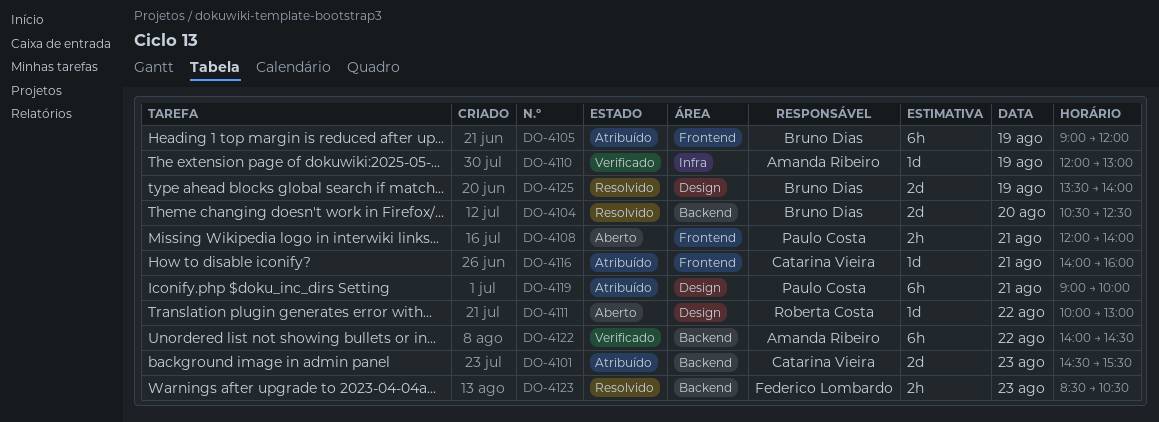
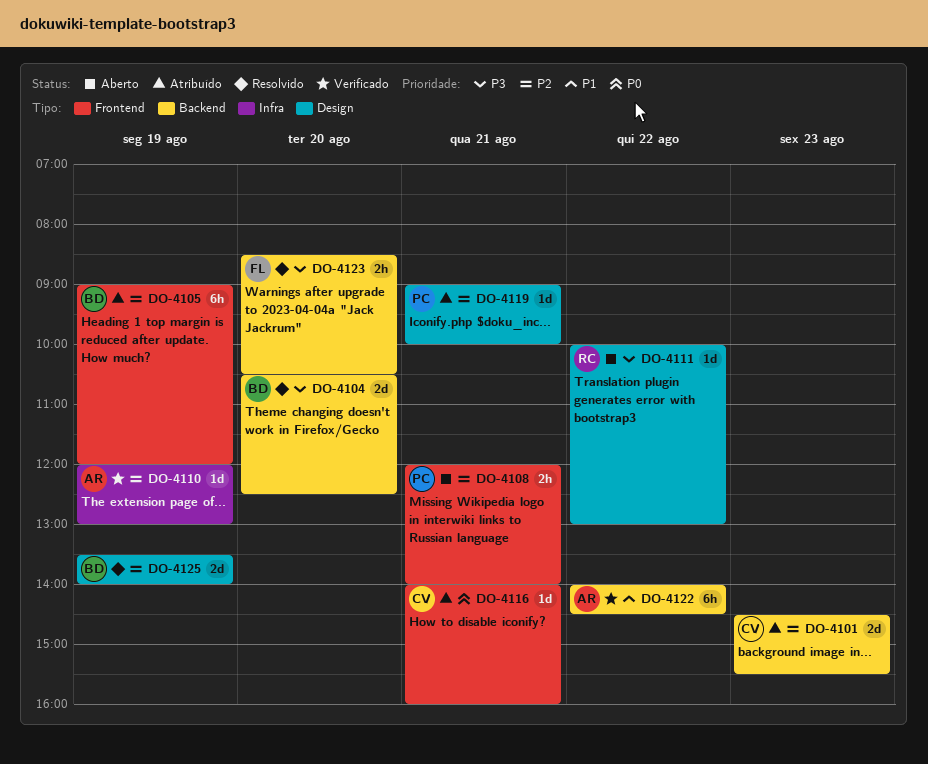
DO-4119, estimate: 6h -> 1d
DO-4123, day: Aug 23 -> Aug 20

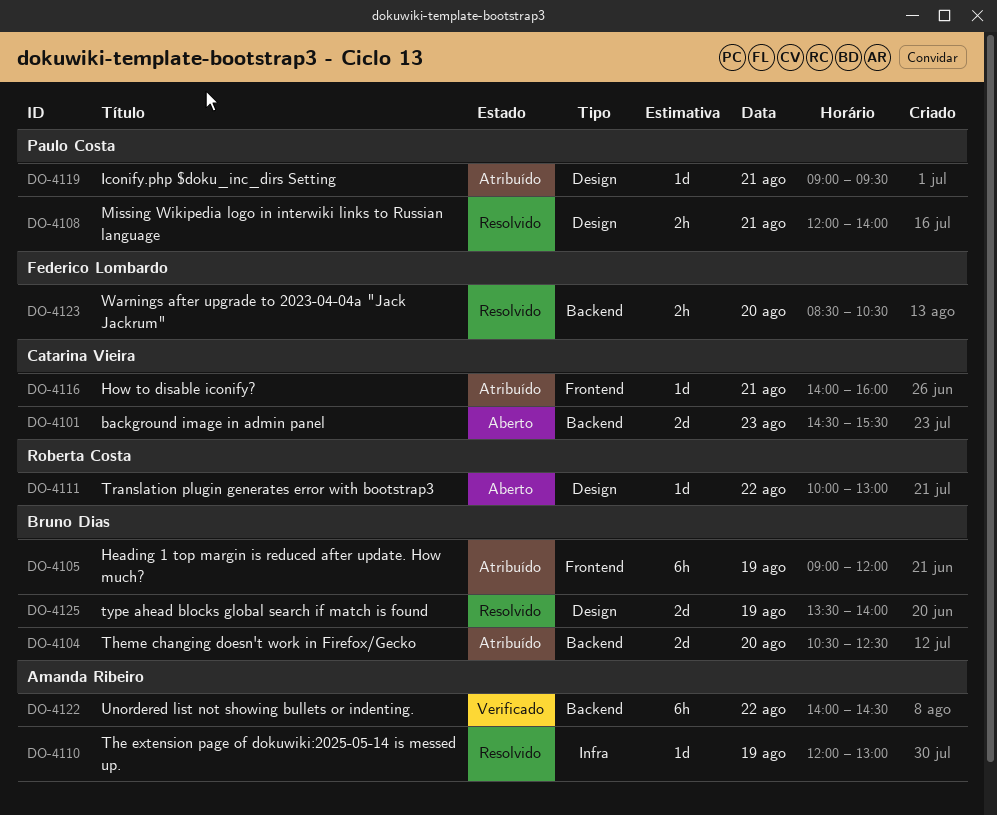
DO-4101, status: Atribuído -> Aberto
DO-4104, status: Resolvido -> Atribuído
DO-4108, status: Aberto -> Resolvido
DO-4108, label: Frontend -> Design
DO-4110, status: Verificado -> Resolvido
DO-4119, ends: 10:00 -> 09:30

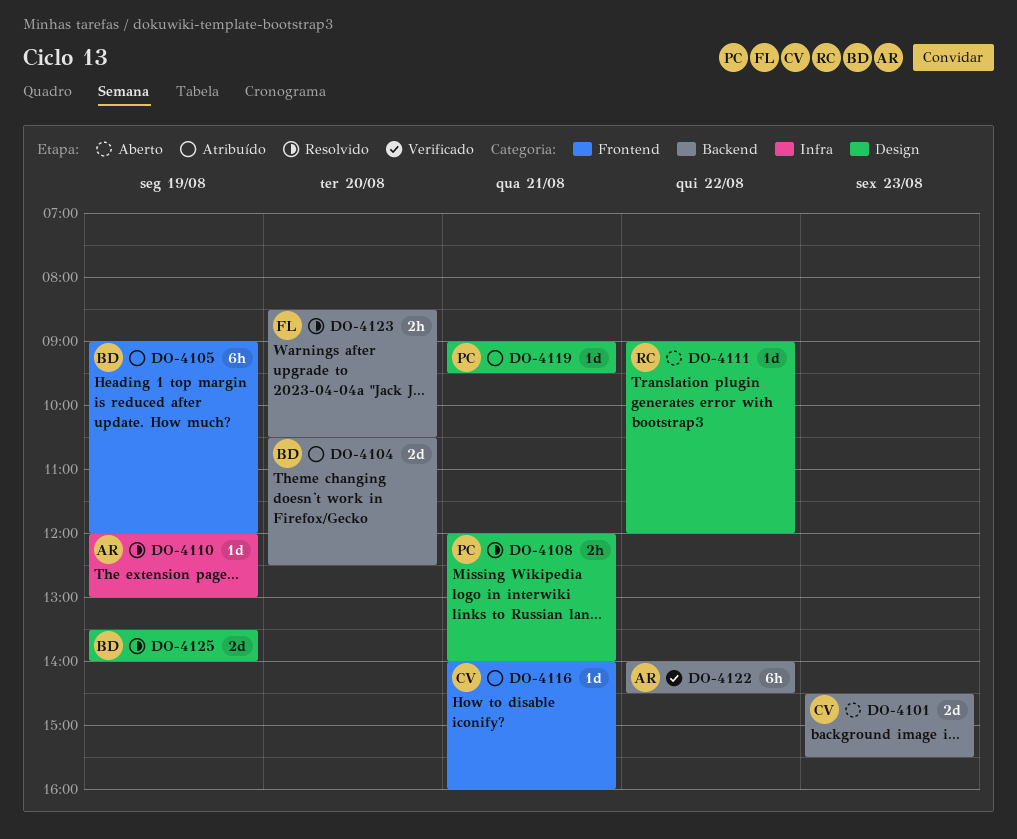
DO-4111, begins: 10:00 -> 09:00
DO-4111, ends: 13:00 -> 12:00

